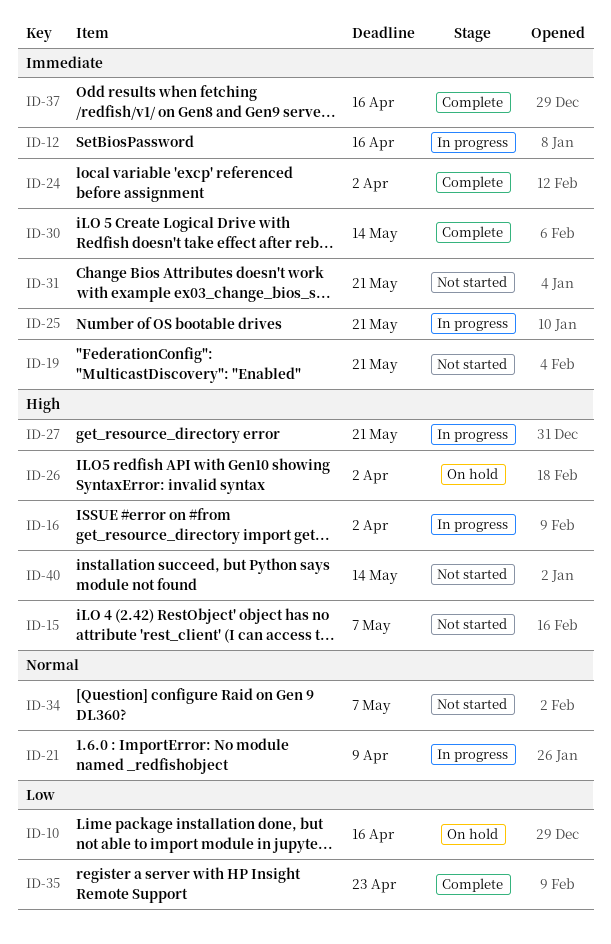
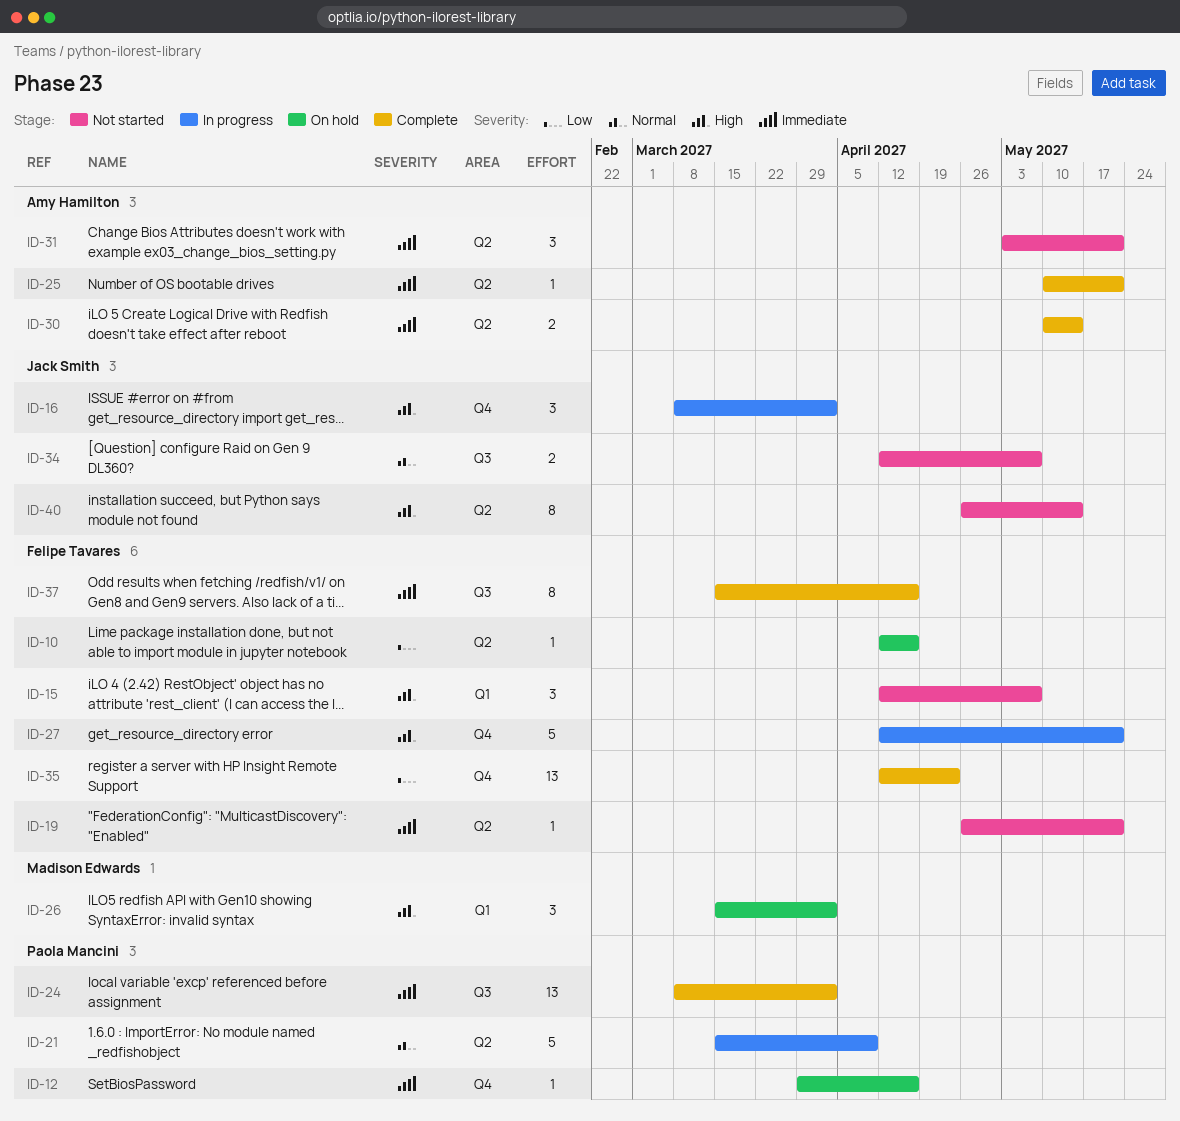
ID-12, status: In progress -> On hold
ID-25, status: In progress -> Complete

